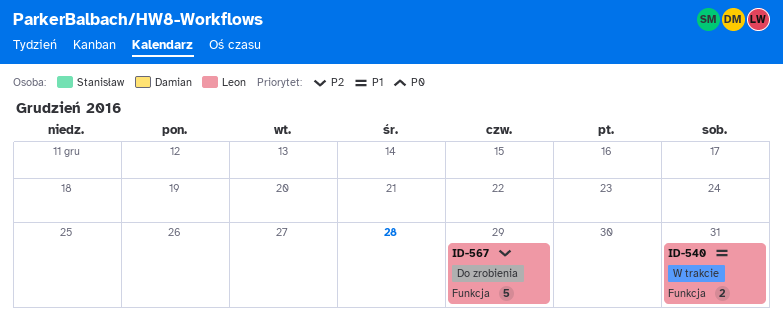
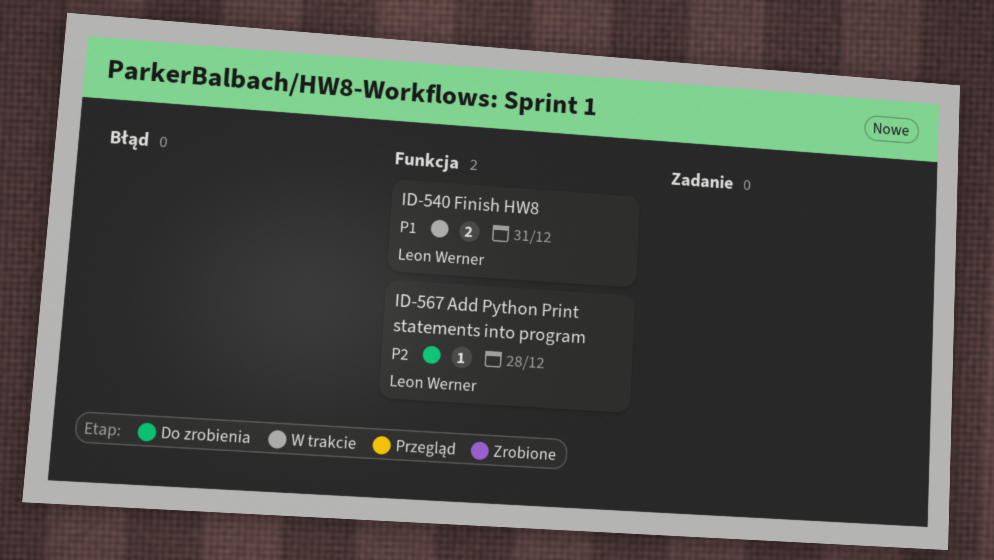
ID-567, estimate: 5 -> 1
ID-567, due: Dec 29 -> Dec 28

